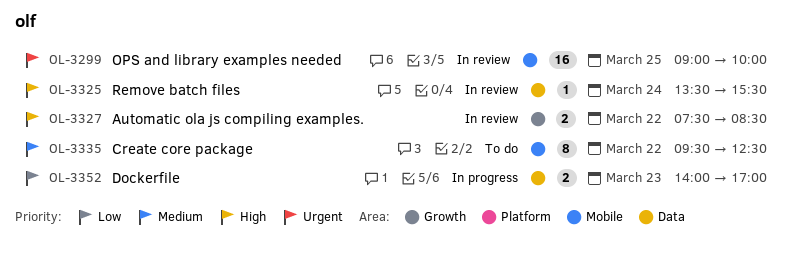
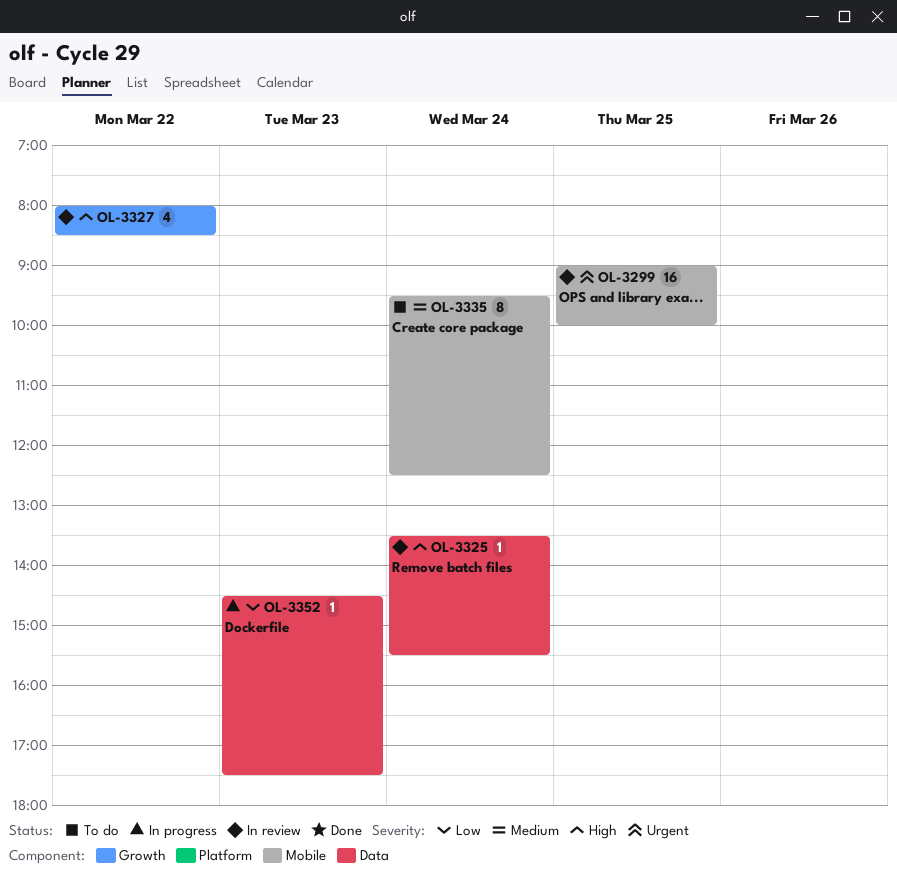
OL-3327, estimate: 2 -> 4
OL-3327, begins: 07:30 -> 08:00
OL-3335, day: Mar 22 -> Mar 24
OL-3352, estimate: 2 -> 1
OL-3352, begins: 14:00 -> 14:30
OL-3352, ends: 17:00 -> 17:30

